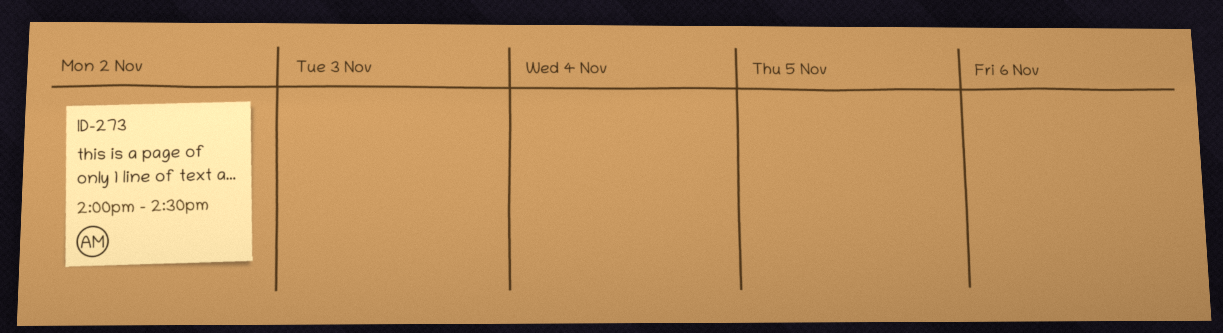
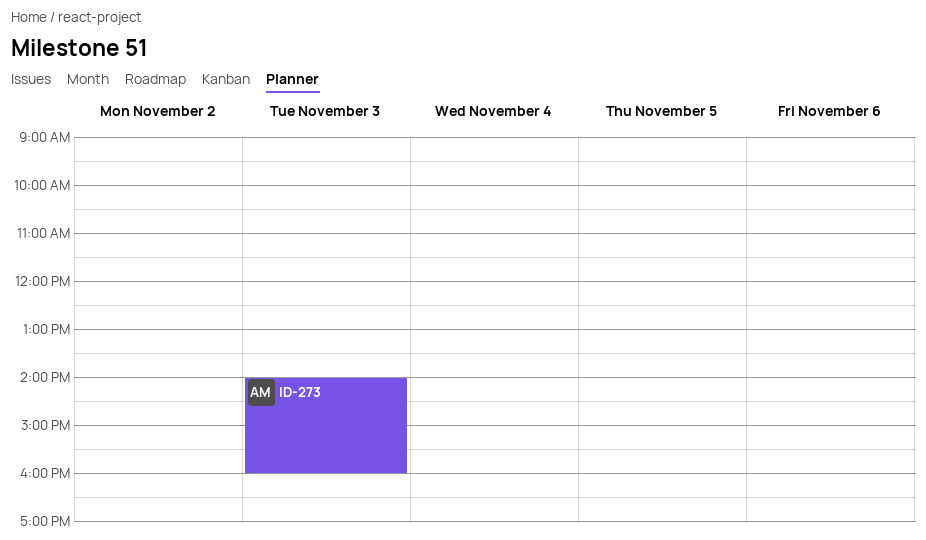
ID-273, day: Nov 2 -> Nov 3
ID-273, ends: 14:30 -> 16:00

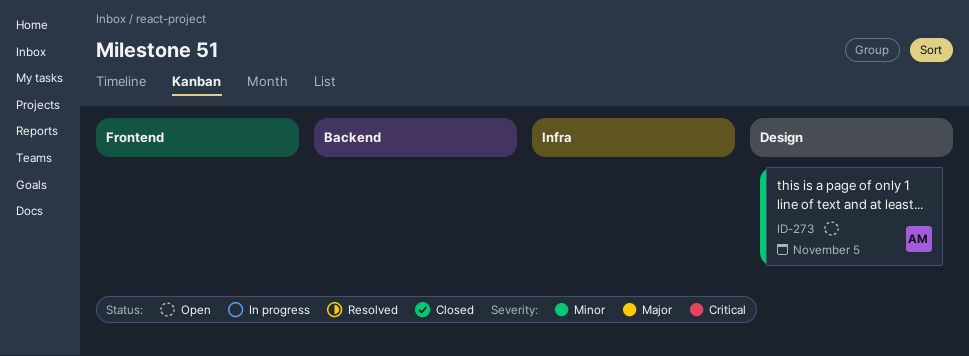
ID-273, day: Nov 3 -> Nov 5

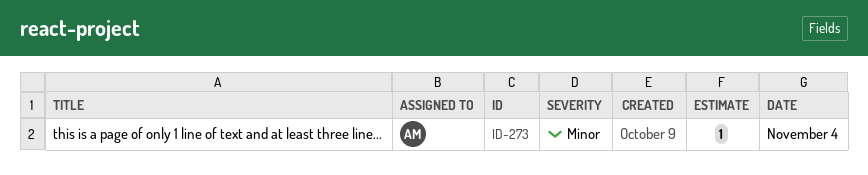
ID-273, day: Nov 5 -> Nov 4

